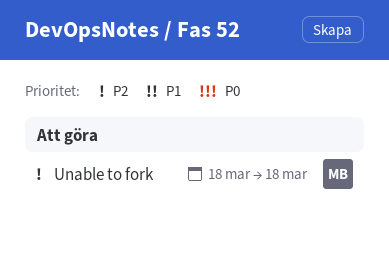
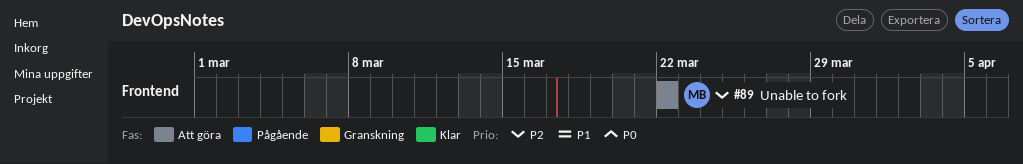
Unable to fork, start: Mar 18 -> Mar 22
Unable to fork, due: Mar 18 -> Mar 22

